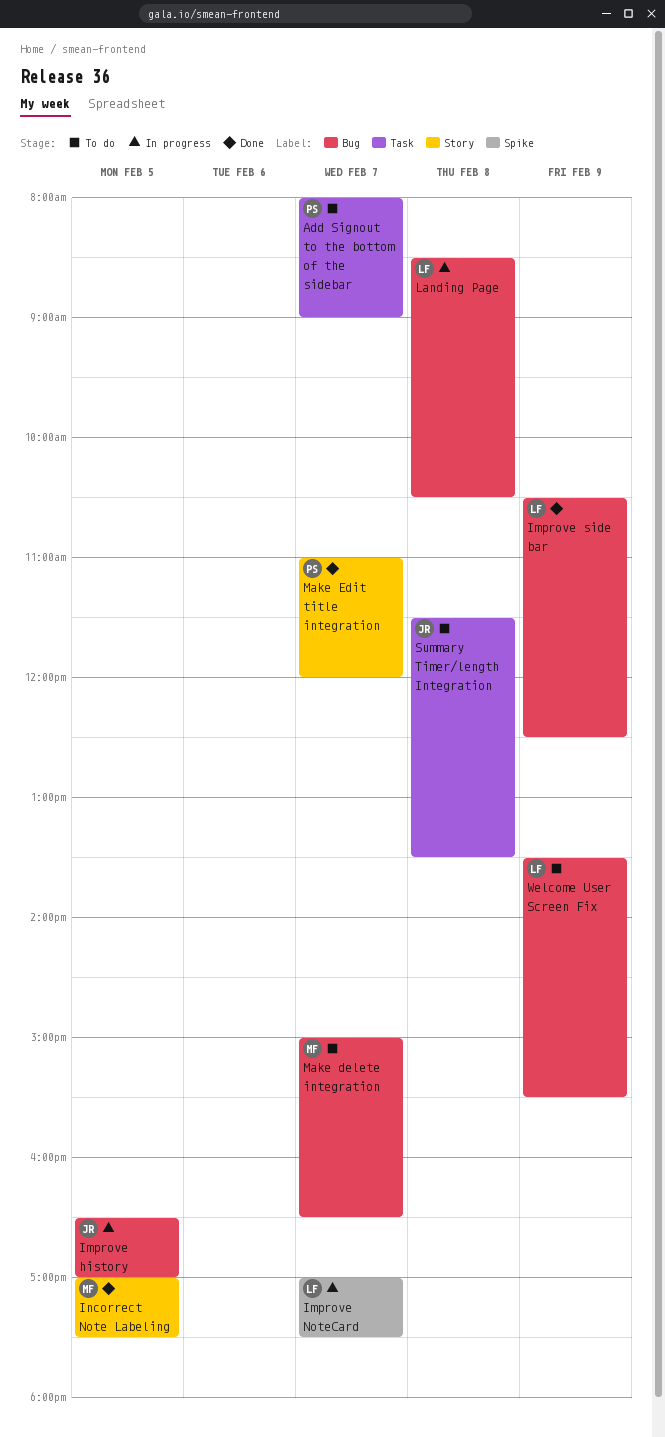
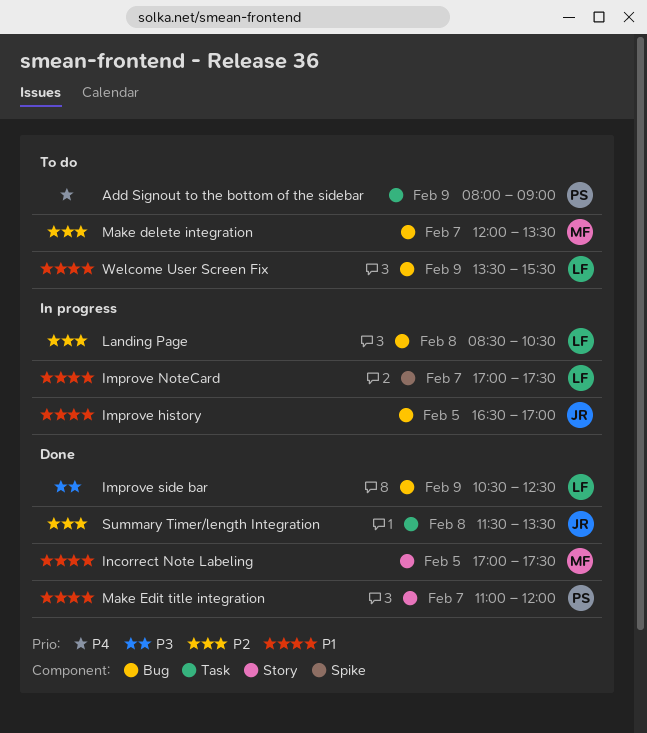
Add Signout to the bottom of the sidebar, day: Feb 7 -> Feb 9
Make delete integration, begins: 15:00 -> 12:00
Make delete integration, ends: 16:30 -> 13:30
Summary Timer/length Integration, status: To do -> Done

